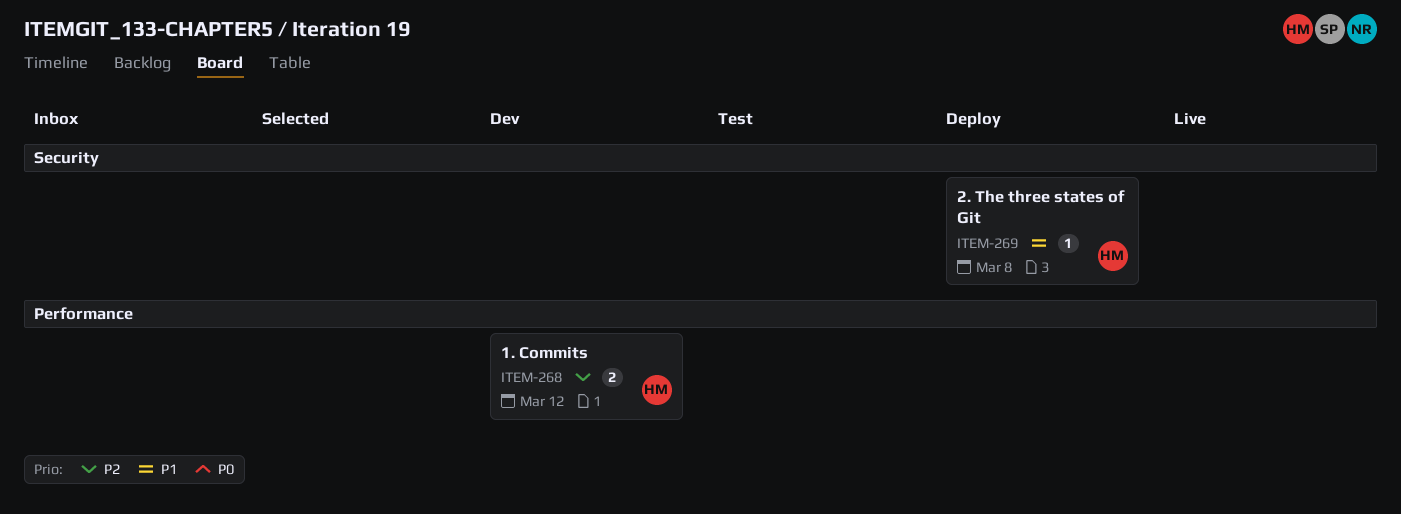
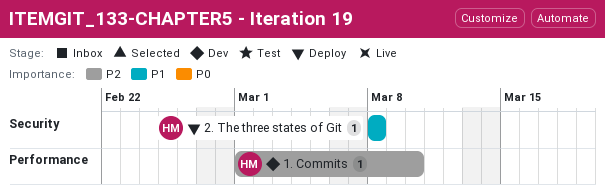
1. Commits, estimate: 2 -> 1
1. Commits, due: Mar 12 -> Mar 10

